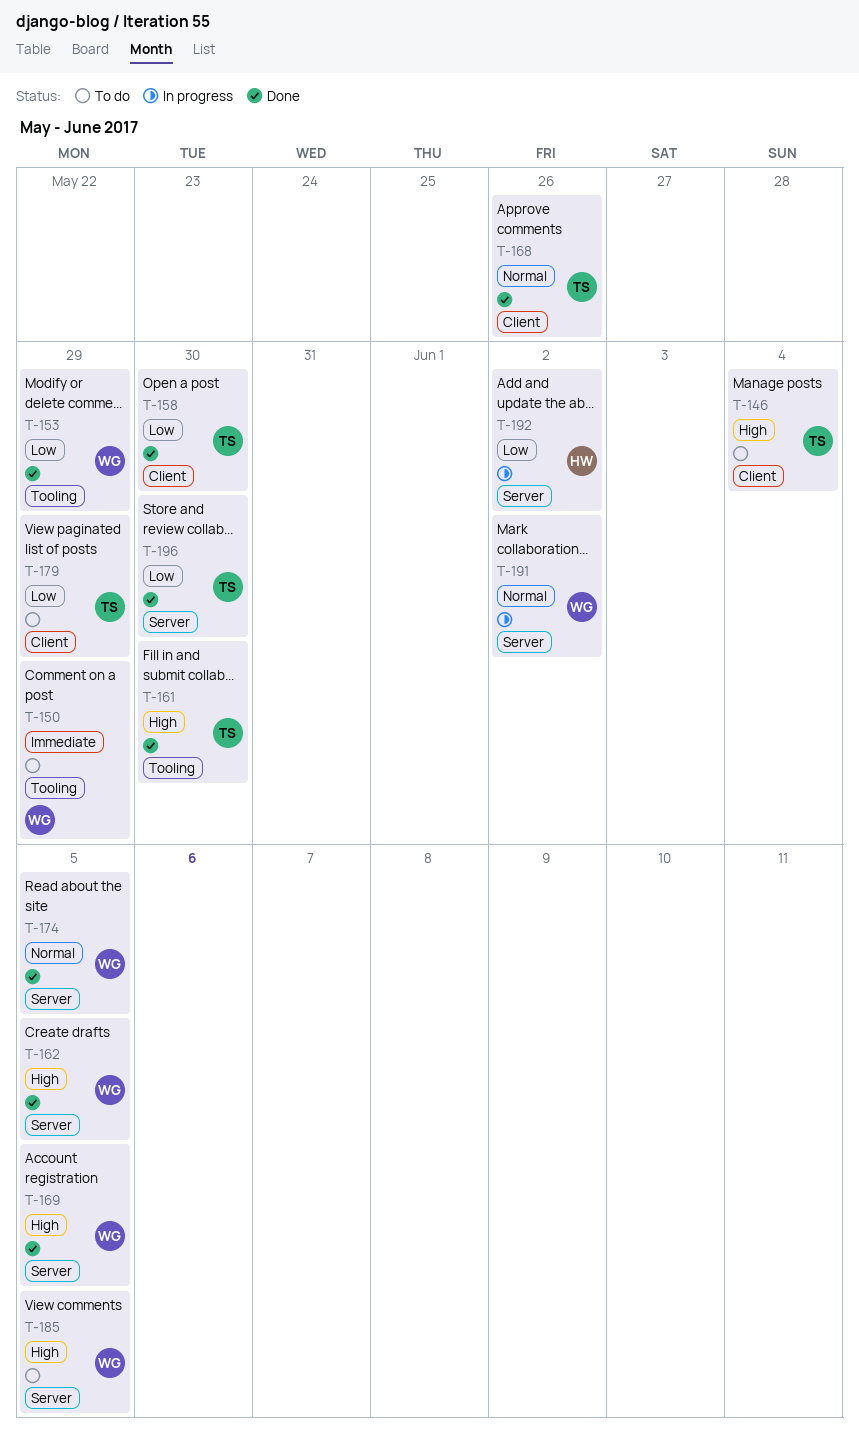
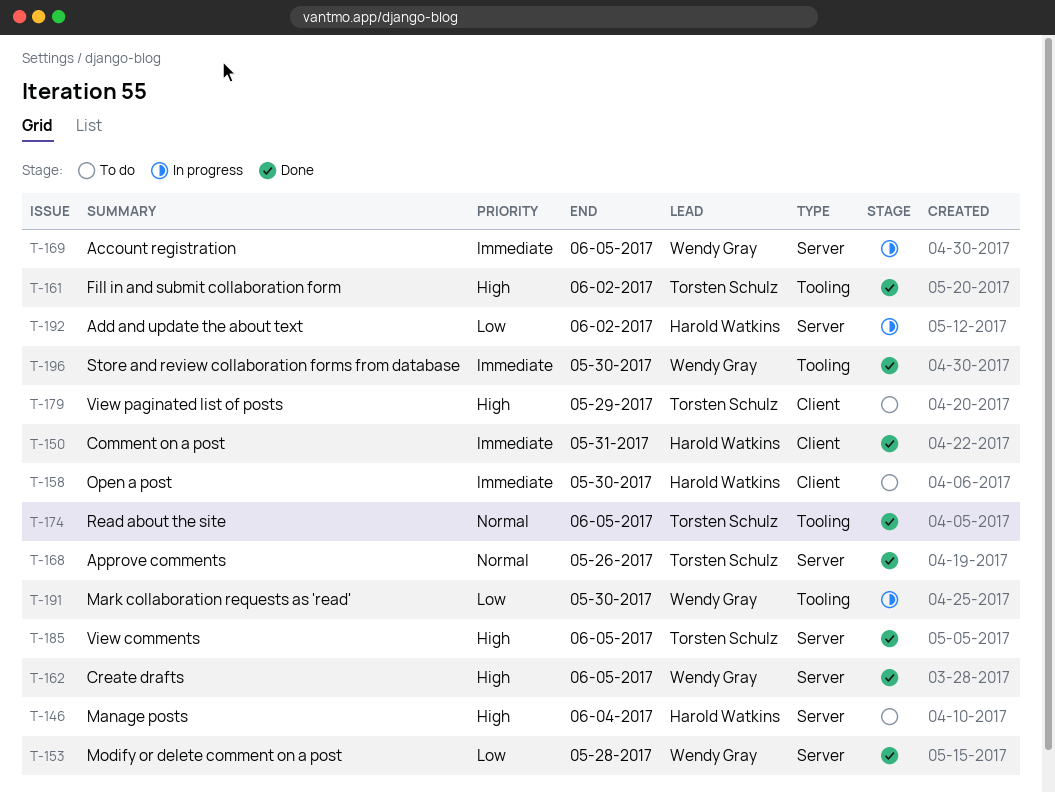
T-146, owner: Torsten Schulz -> Harold Watkins
T-146, label: Client -> Server
T-150, status: To do -> Done
T-150, owner: Wendy Gray -> Harold Watkins
T-150, label: Tooling -> Client
T-150, due: May 29 -> May 31
T-153, label: Tooling -> Server
T-153, due: May 29 -> May 28
T-158, status: Done -> To do
T-158, owner: Torsten Schulz -> Harold Watkins
T-158, priority: Low -> Immediate
T-161, due: May 30 -> Jun 2
T-168, label: Client -> Server
T-169, status: Done -> In progress
T-169, priority: High -> Immediate
T-174, owner: Wendy Gray -> Torsten Schulz
T-174, label: Server -> Tooling
T-179, priority: Low -> High
T-185, status: To do -> Done
T-185, owner: Wendy Gray -> Torsten Schulz
T-191, priority: Normal -> Low
T-191, label: Server -> Tooling
T-191, due: Jun 2 -> May 30
T-196, owner: Torsten Schulz -> Wendy Gray
T-196, priority: Low -> Immediate
T-196, label: Server -> Tooling

